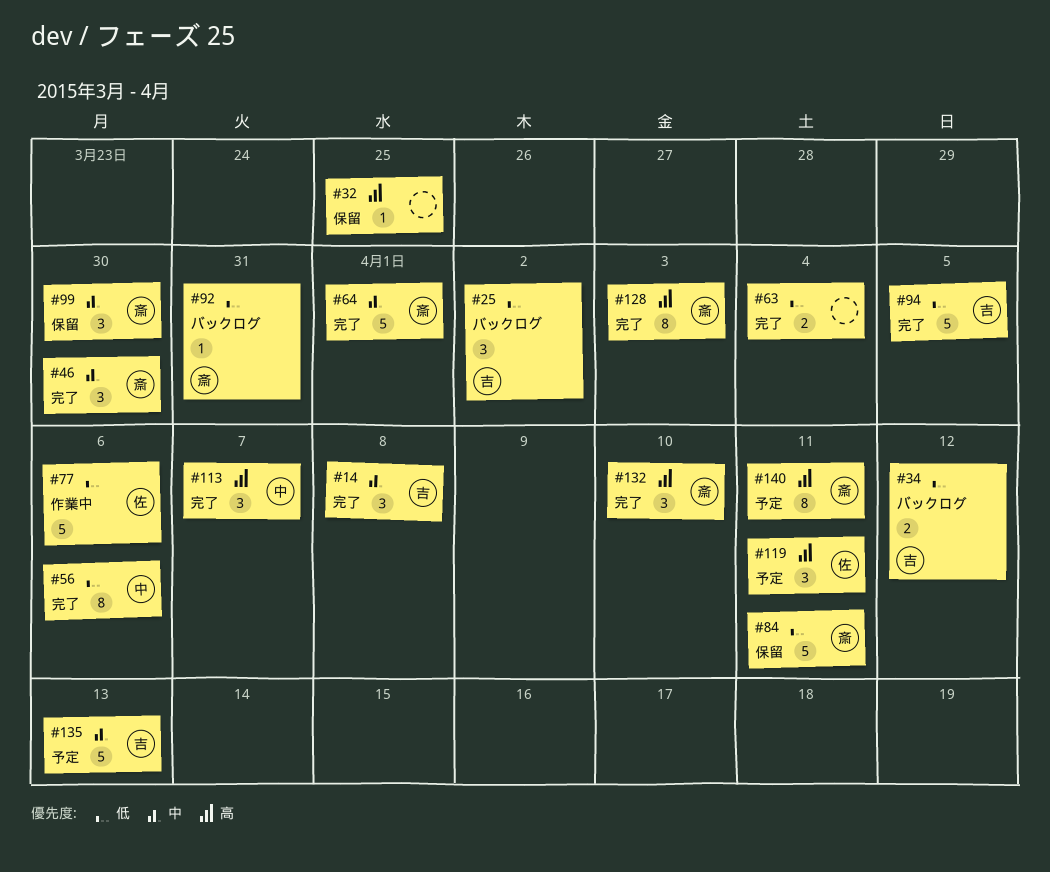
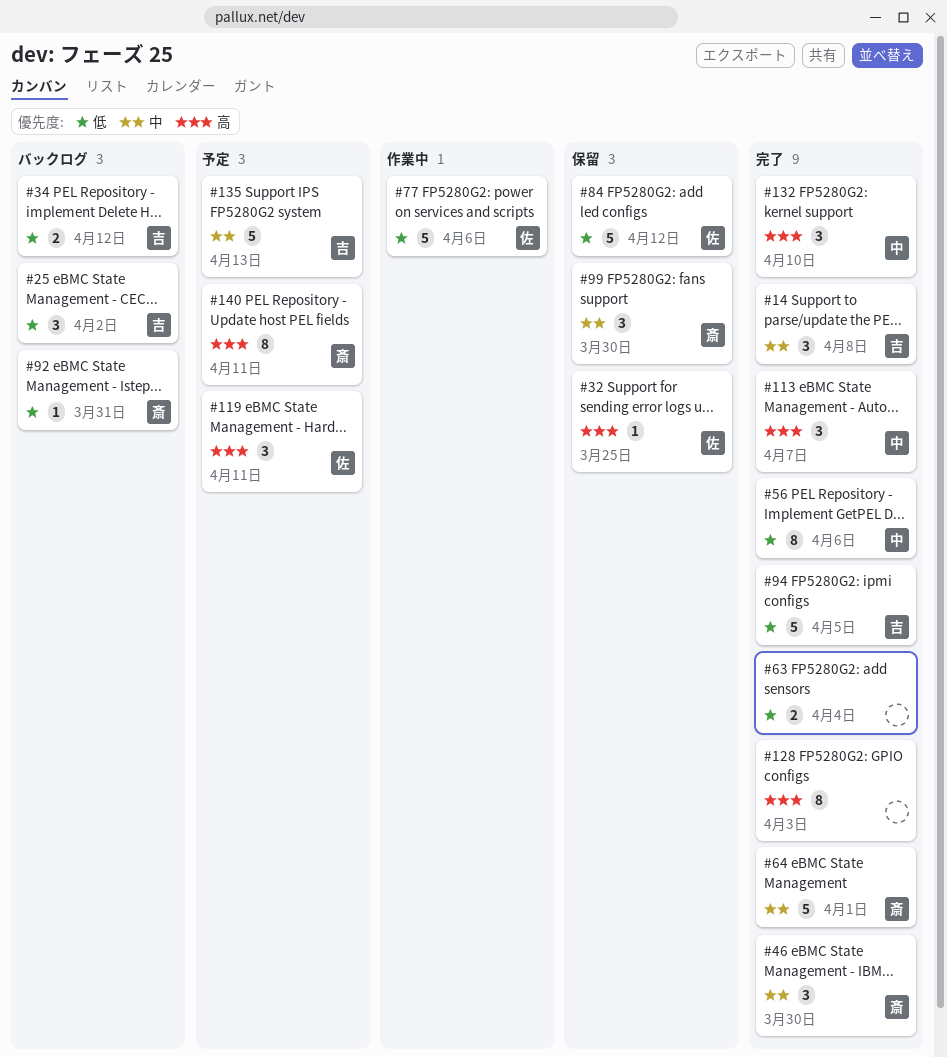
#32, owner: none -> 佐
#84, owner: 斎 -> 佐
#84, due: Apr 11 -> Apr 12
#128, owner: 斎 -> none
#132, owner: 斎 -> 中

